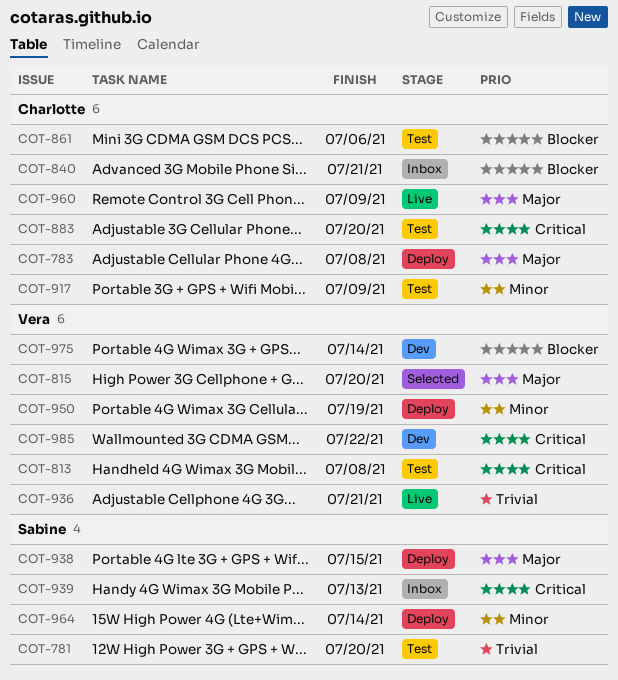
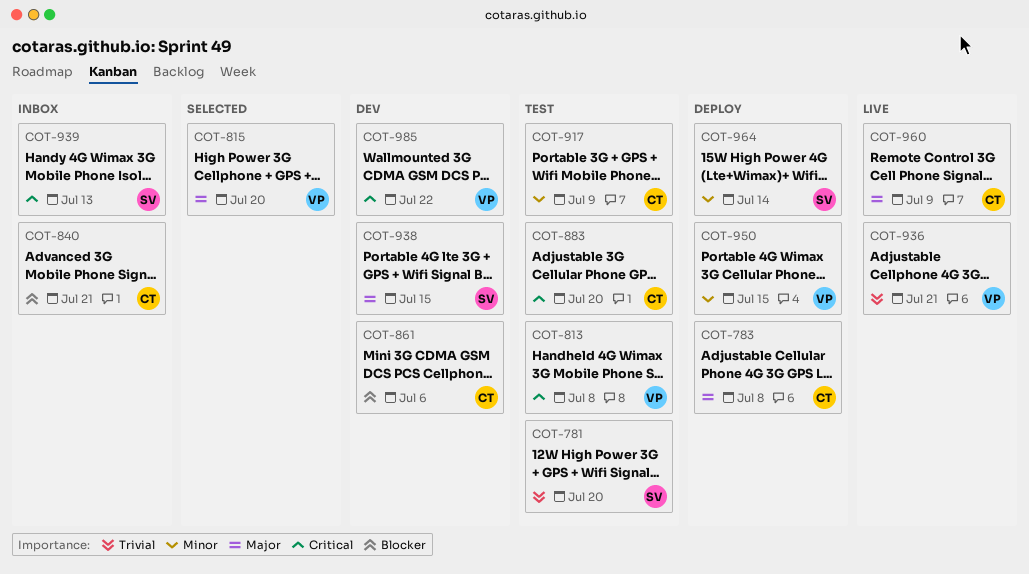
COT-861, status: Test -> Dev
COT-938, status: Deploy -> Dev
COT-950, due: Jul 19 -> Jul 15
COT-975: present -> none

